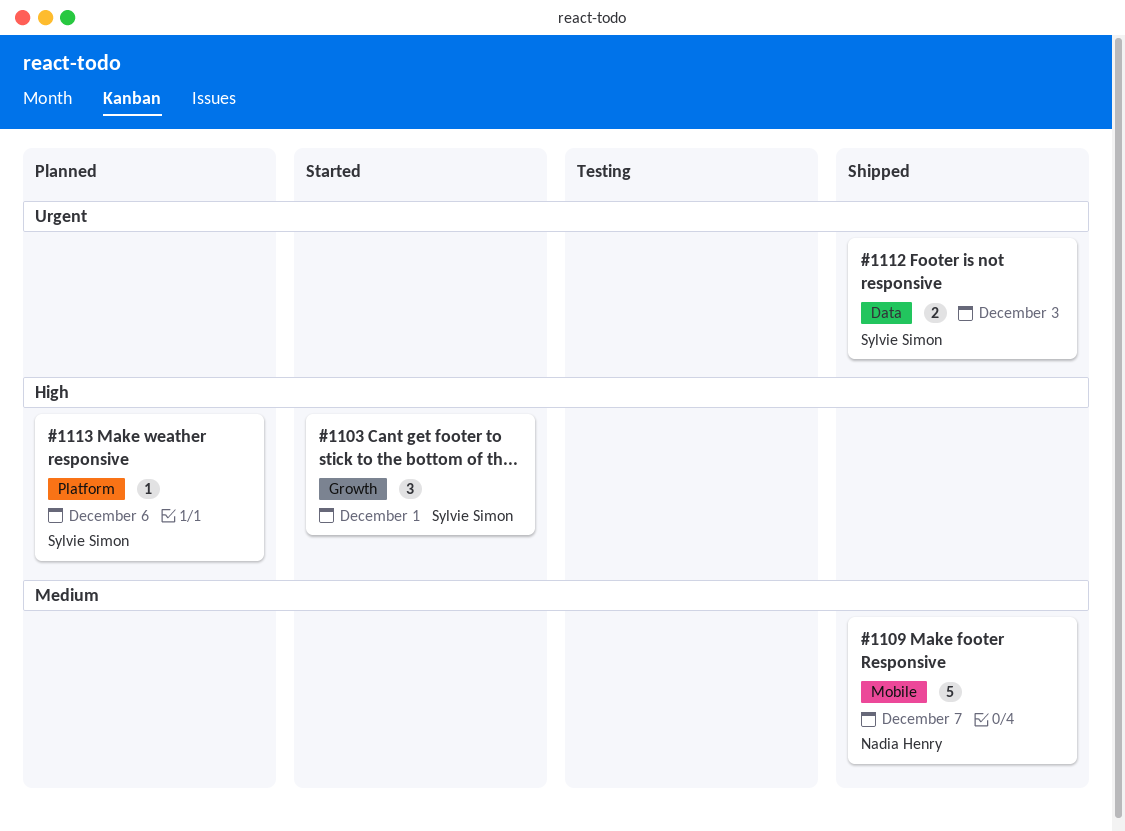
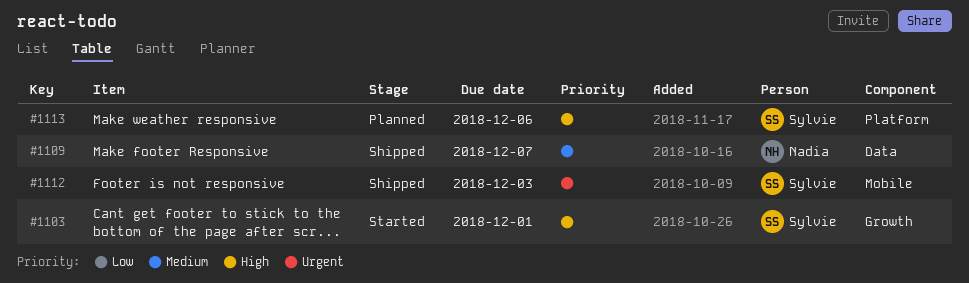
#1109, label: Mobile -> Data
#1112, label: Data -> Mobile

